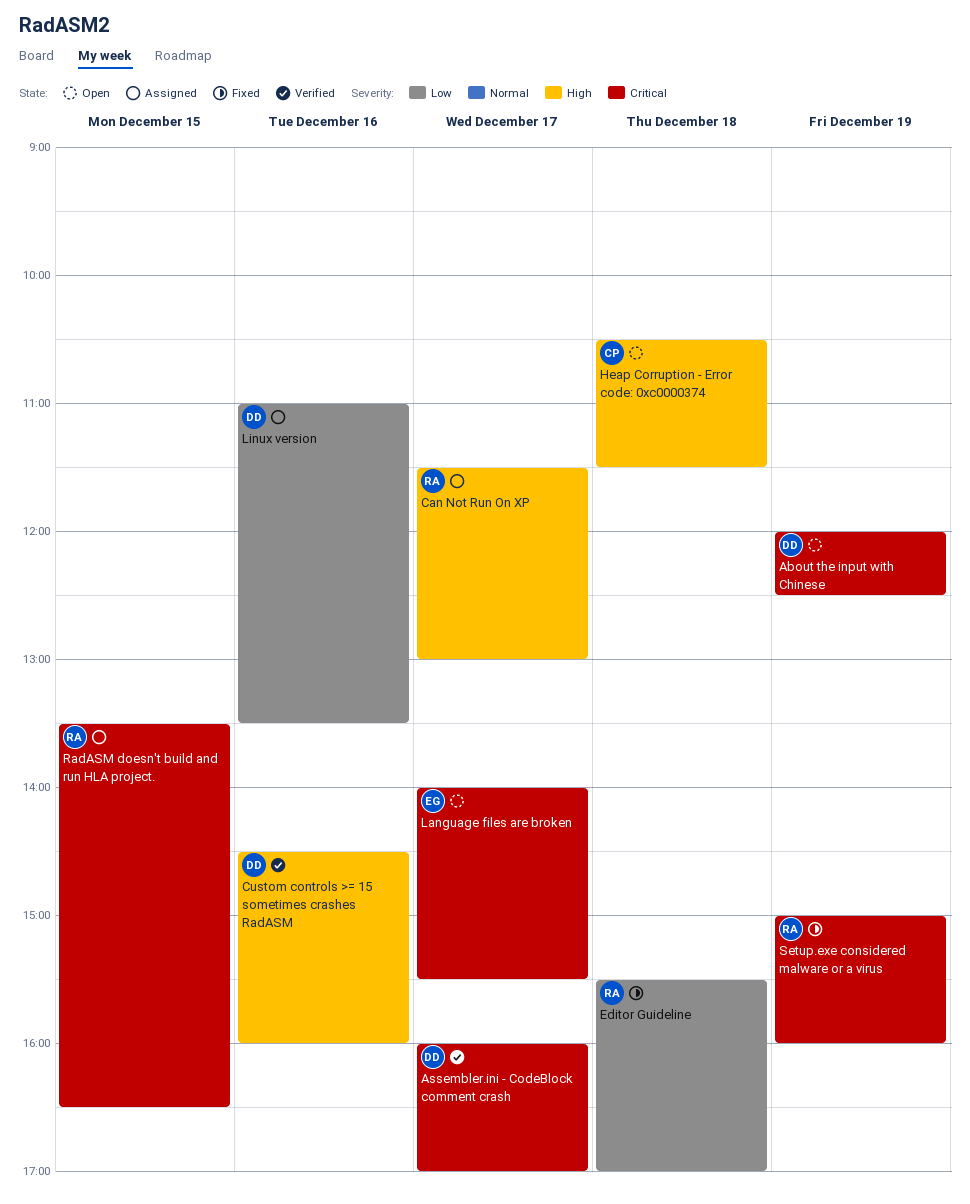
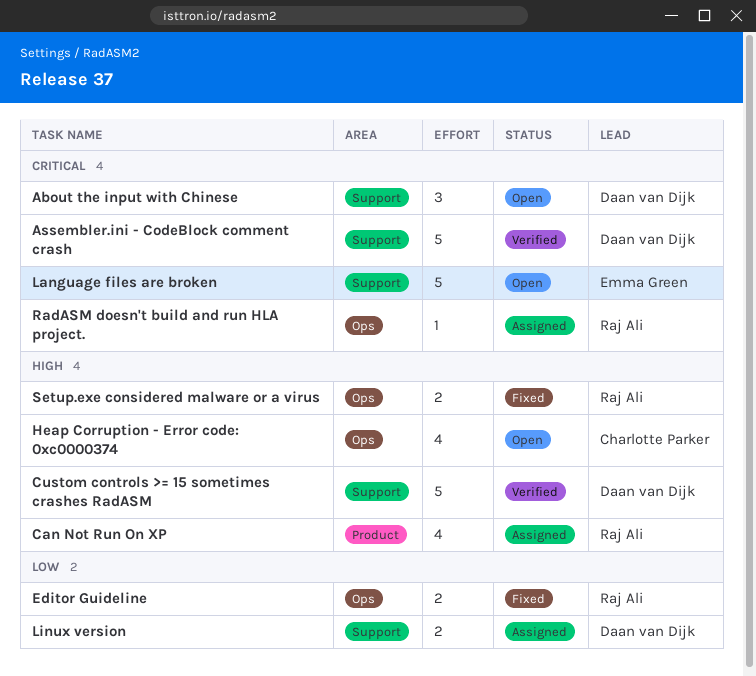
Setup.exe considered malware or a virus, priority: Critical -> High

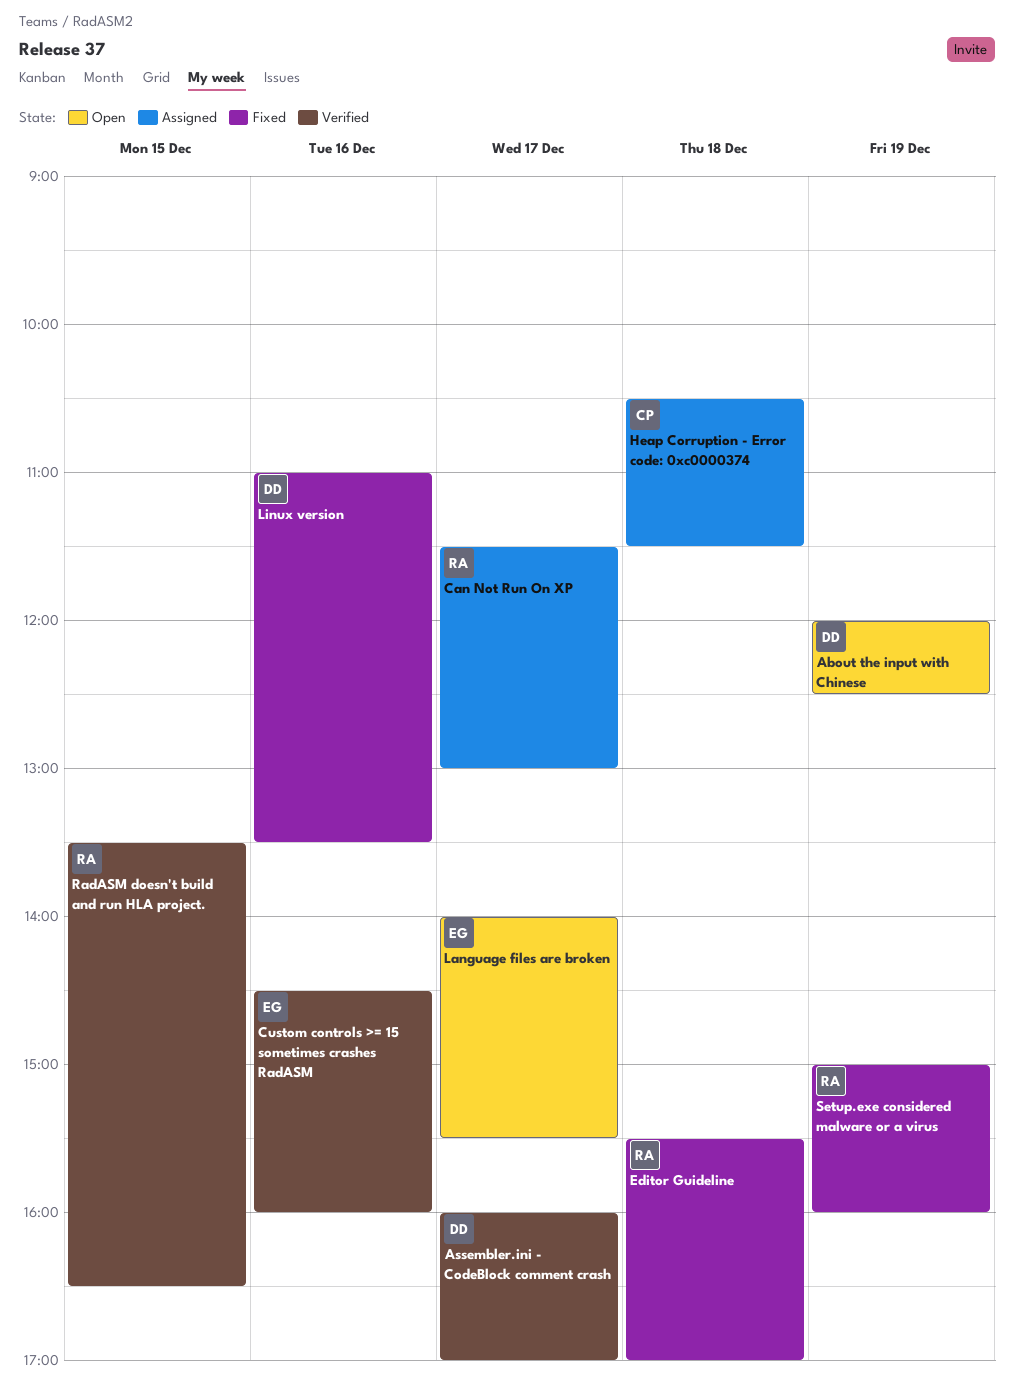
Custom controls >= 15 sometimes crashes RadASM, owner: Daan van Dijk -> Emma Green
Heap Corruption - Error code: 0xc0000374, status: Open -> Assigned
Linux version, status: Assigned -> Fixed
RadASM doesn't build and run HLA project., status: Assigned -> Verified

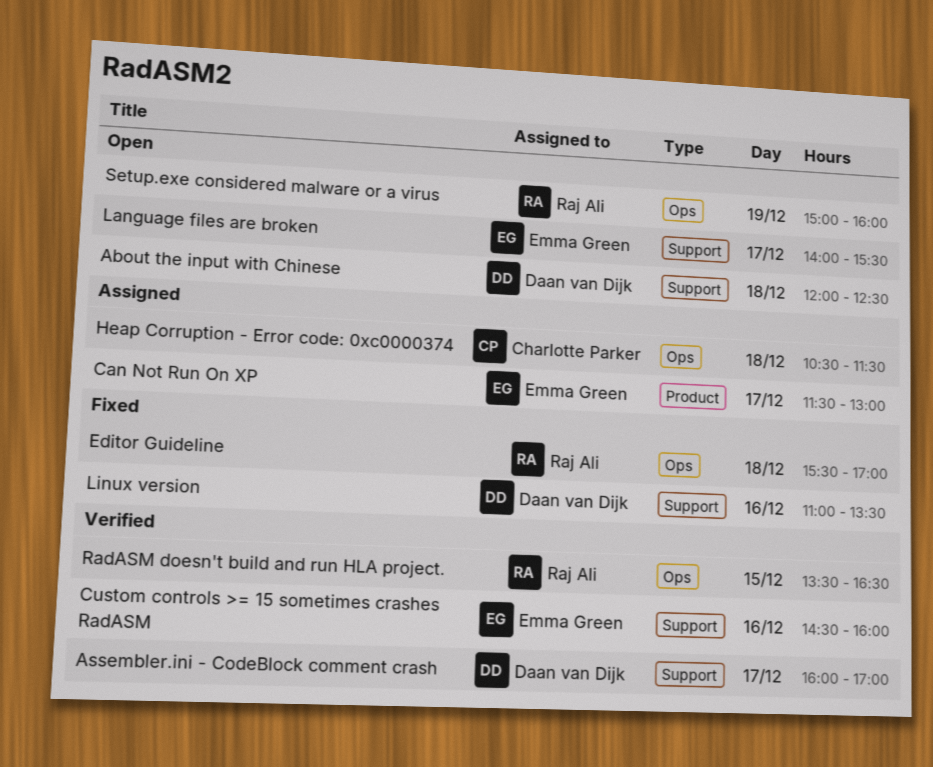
About the input with Chinese, day: Dec 19 -> Dec 18
Can Not Run On XP, owner: Raj Ali -> Emma Green
Setup.exe considered malware or a virus, status: Fixed -> Open

